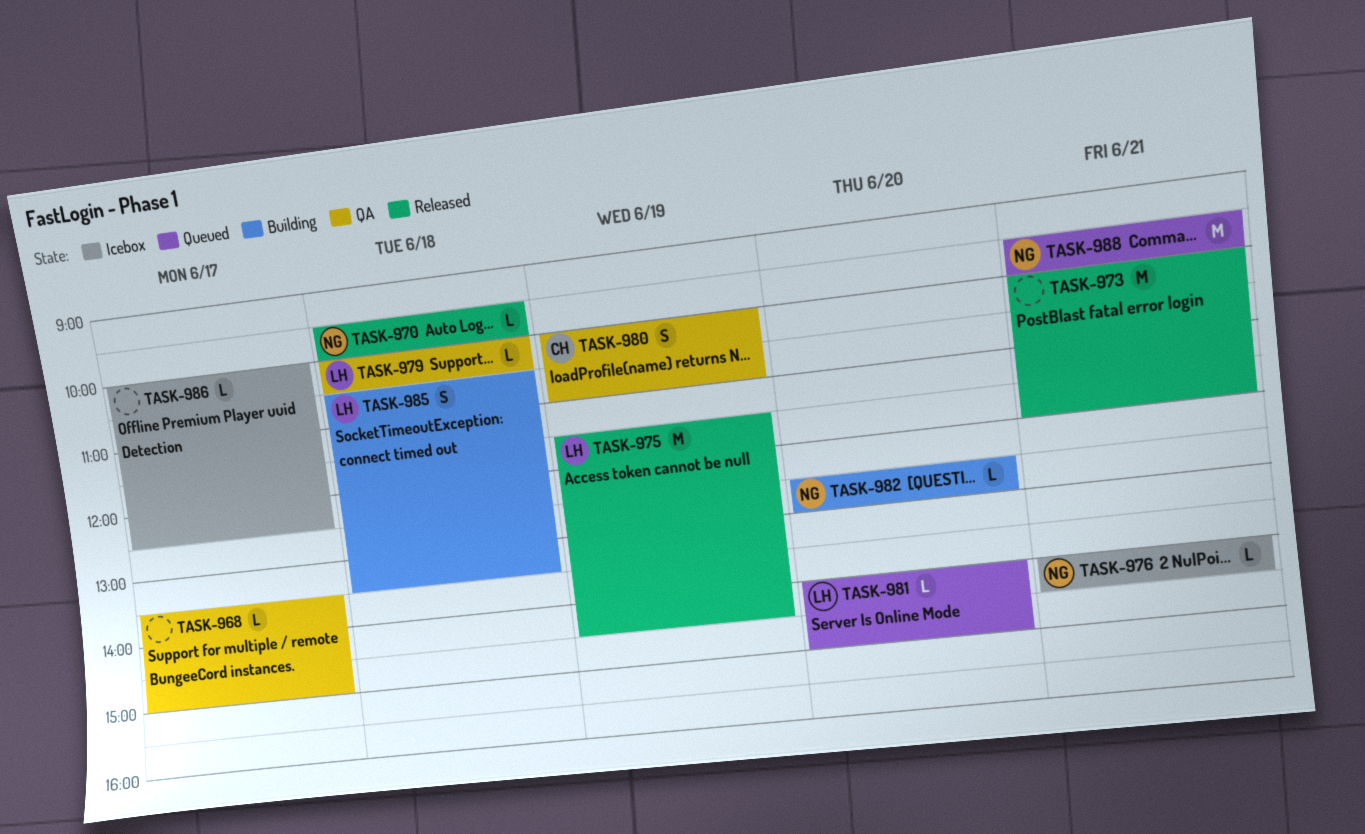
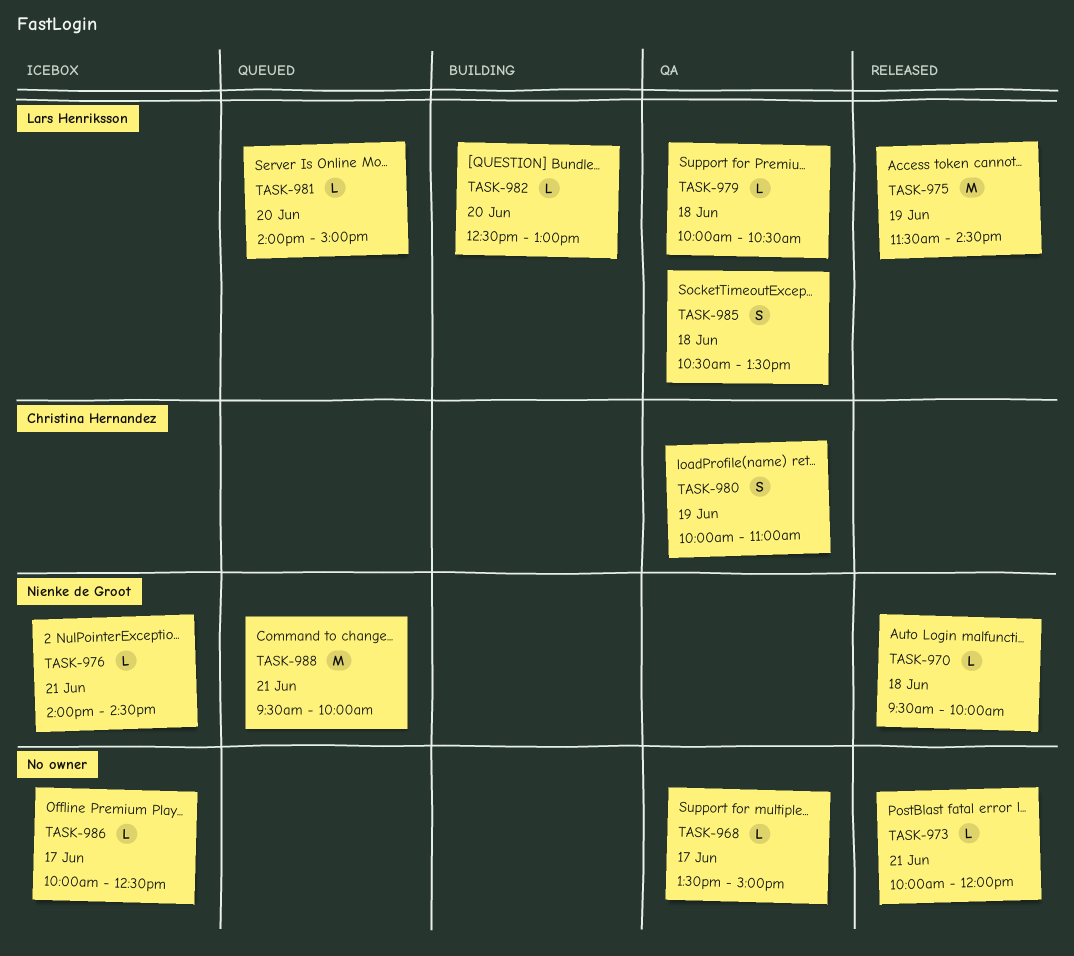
TASK-973, estimate: M -> L
TASK-982, owner: Nienke de Groot -> Lars Henriksson
TASK-985, status: Building -> QA

